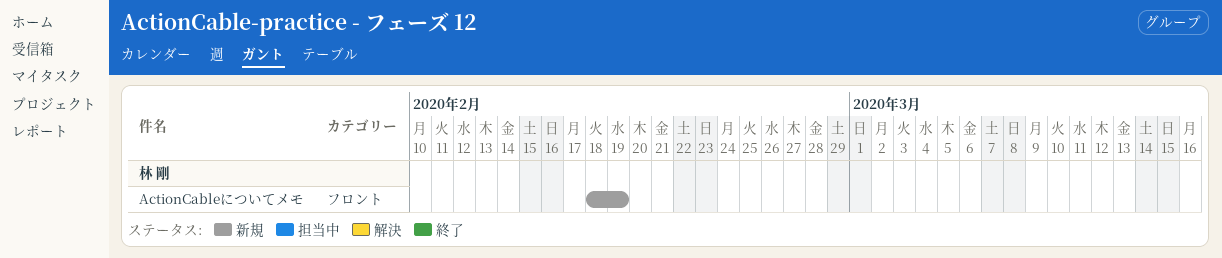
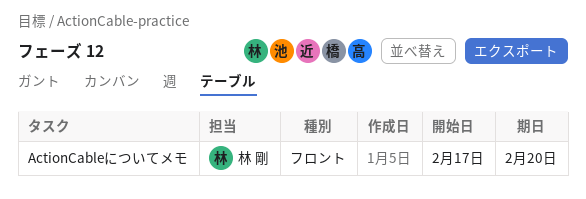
ActionCableについてメモ, start: Feb 18 -> Feb 17
ActionCableについてメモ, due: Feb 19 -> Feb 20

